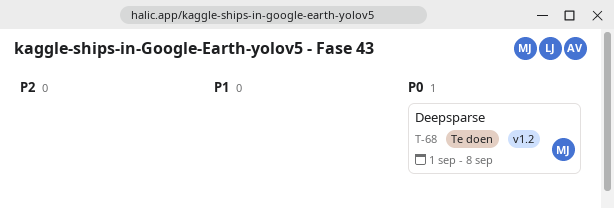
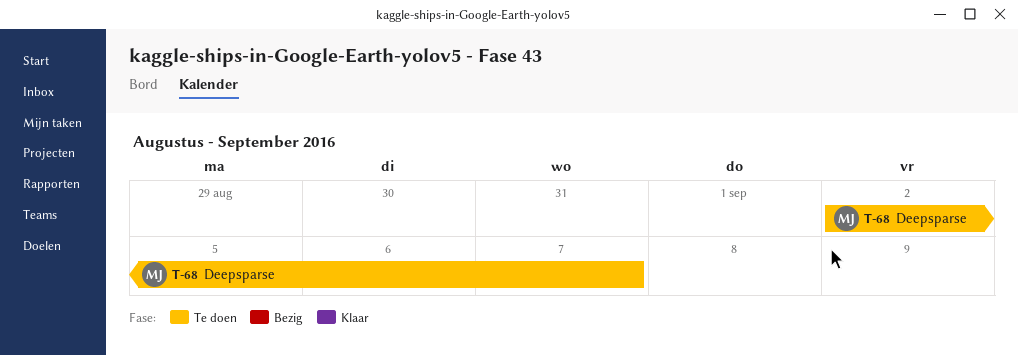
T-68, start: Sep 1 -> Sep 2
T-68, due: Sep 8 -> Sep 7

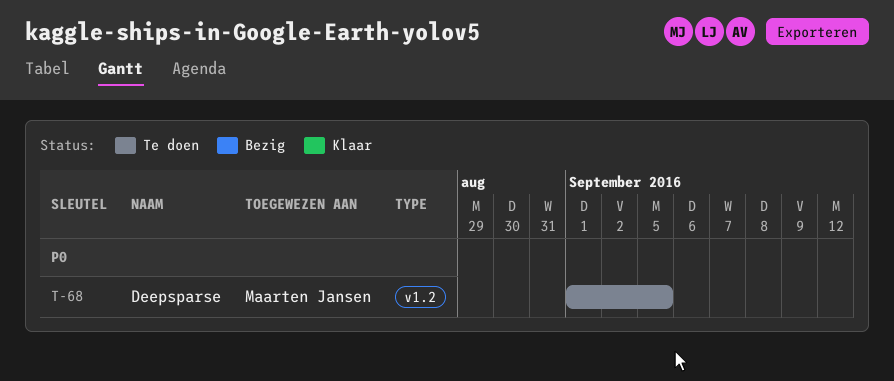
T-68, start: Sep 2 -> Sep 1
T-68, due: Sep 7 -> Sep 5

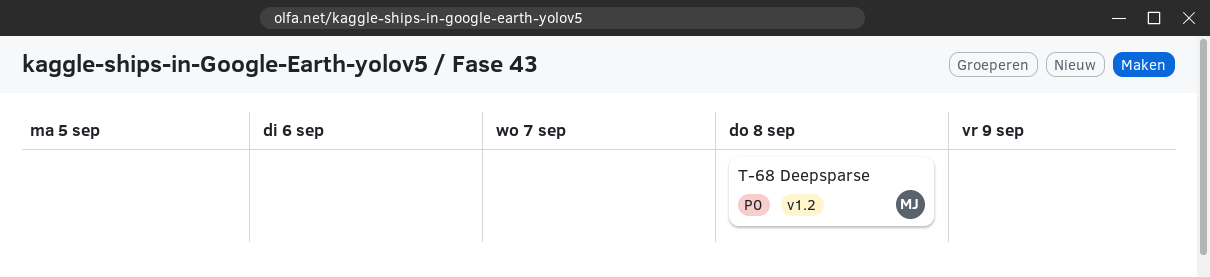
T-68, due: Sep 5 -> Sep 8

